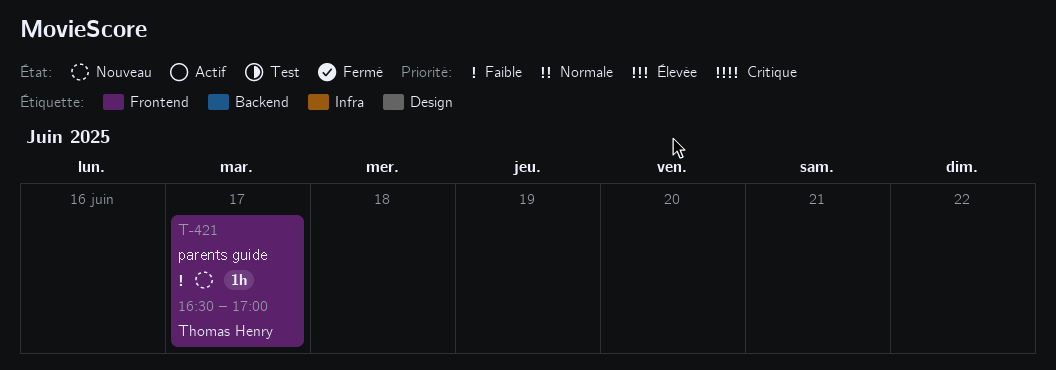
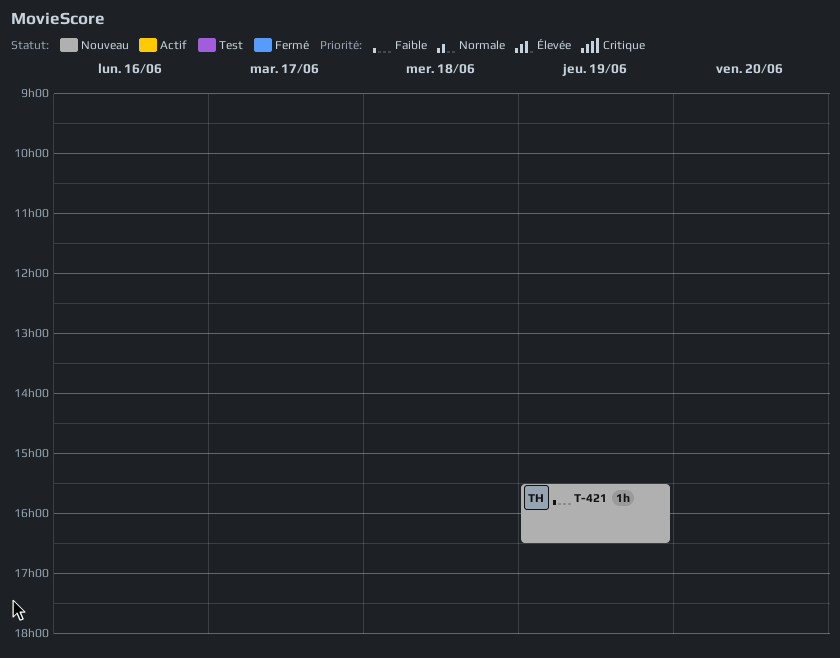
T-421, day: Jun 17 -> Jun 19
T-421, begins: 16:30 -> 15:30
T-421, ends: 17:00 -> 16:30

